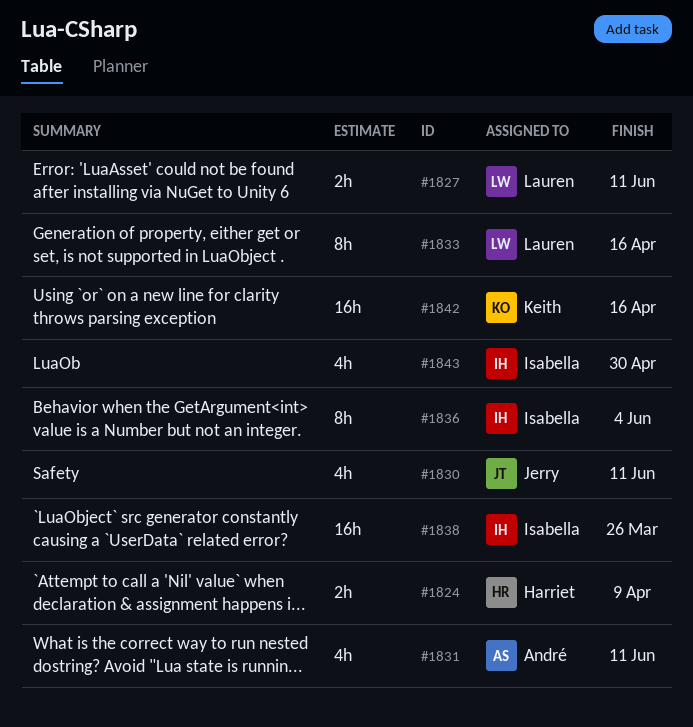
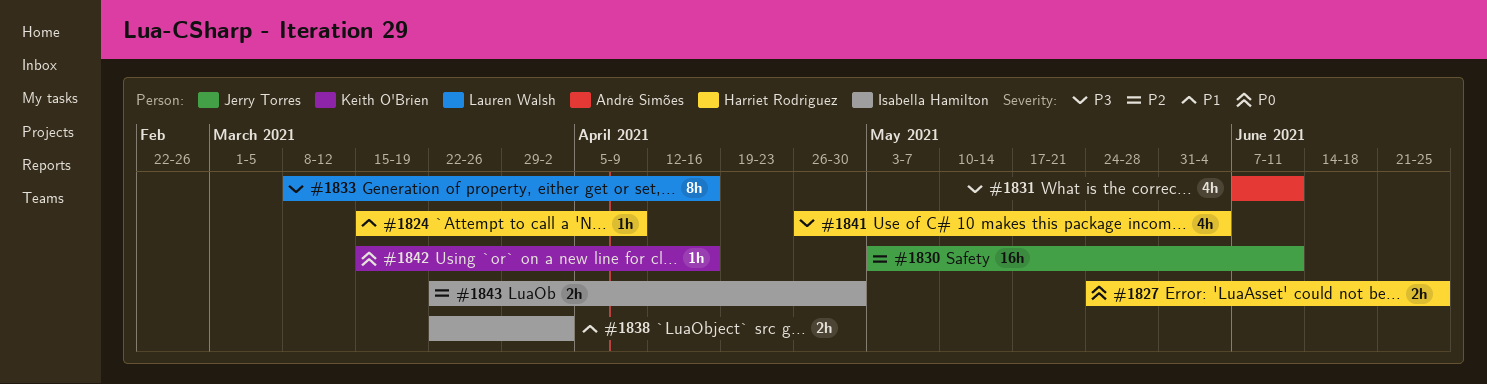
#1824, estimate: 2h -> 1h
#1827, owner: Lauren Walsh -> Harriet Rodriguez
#1827, due: Jun 11 -> Jun 25
#1830, estimate: 4h -> 16h
#1836: present -> none
#1838, estimate: 16h -> 2h
#1838, due: Mar 26 -> Apr 2
#1841: none -> present
#1842, estimate: 16h -> 1h
#1843, estimate: 4h -> 2h

